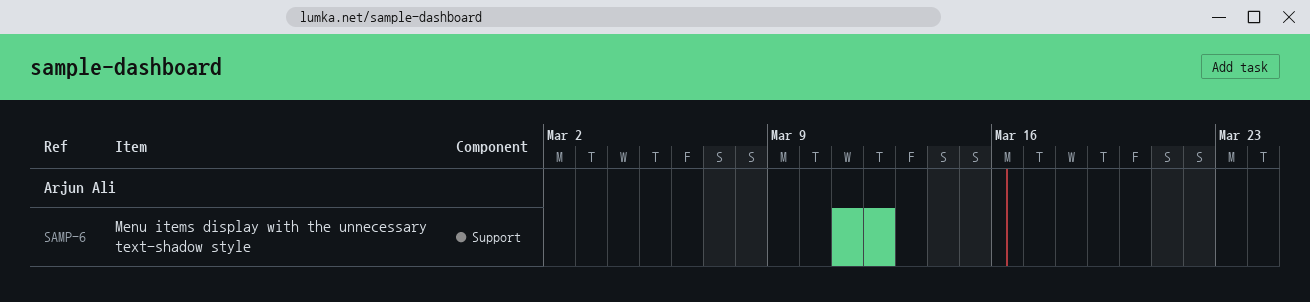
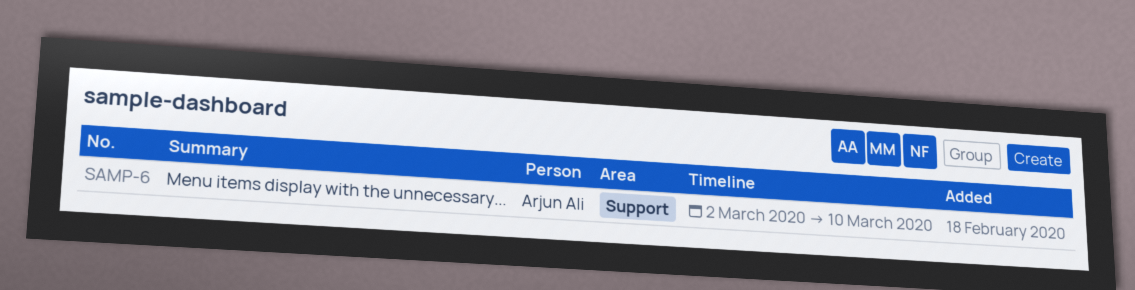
SAMP-6, start: Mar 11 -> Mar 2
SAMP-6, due: Mar 12 -> Mar 10

